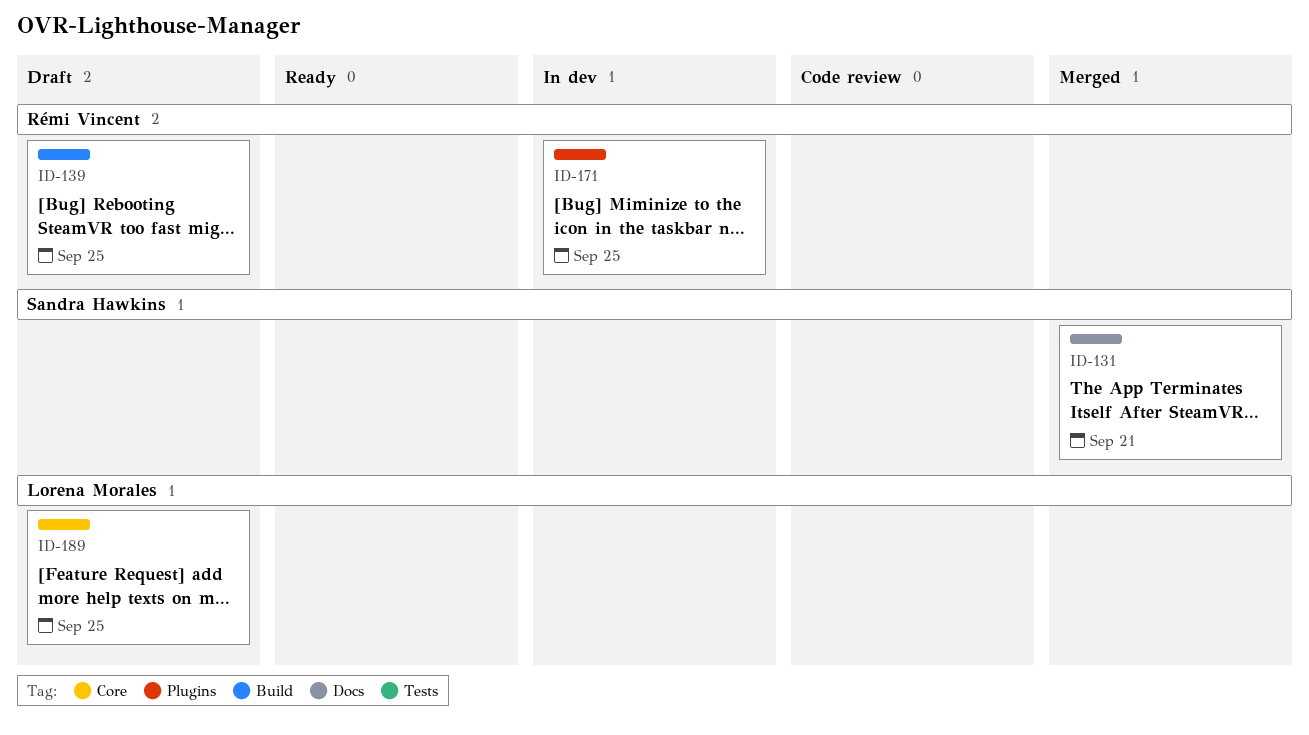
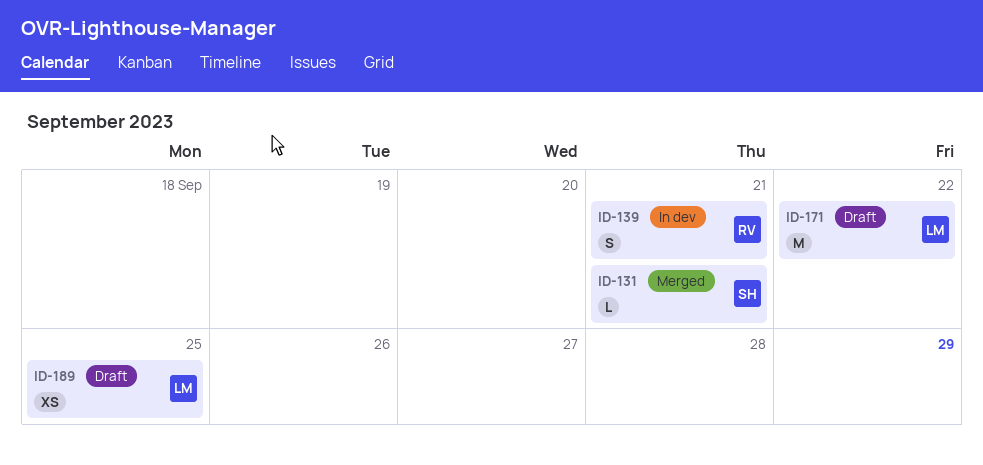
ID-139, status: Draft -> In dev
ID-139, due: Sep 25 -> Sep 21
ID-171, status: In dev -> Draft
ID-171, owner: Rémi Vincent -> Lorena Morales
ID-171, due: Sep 25 -> Sep 22

